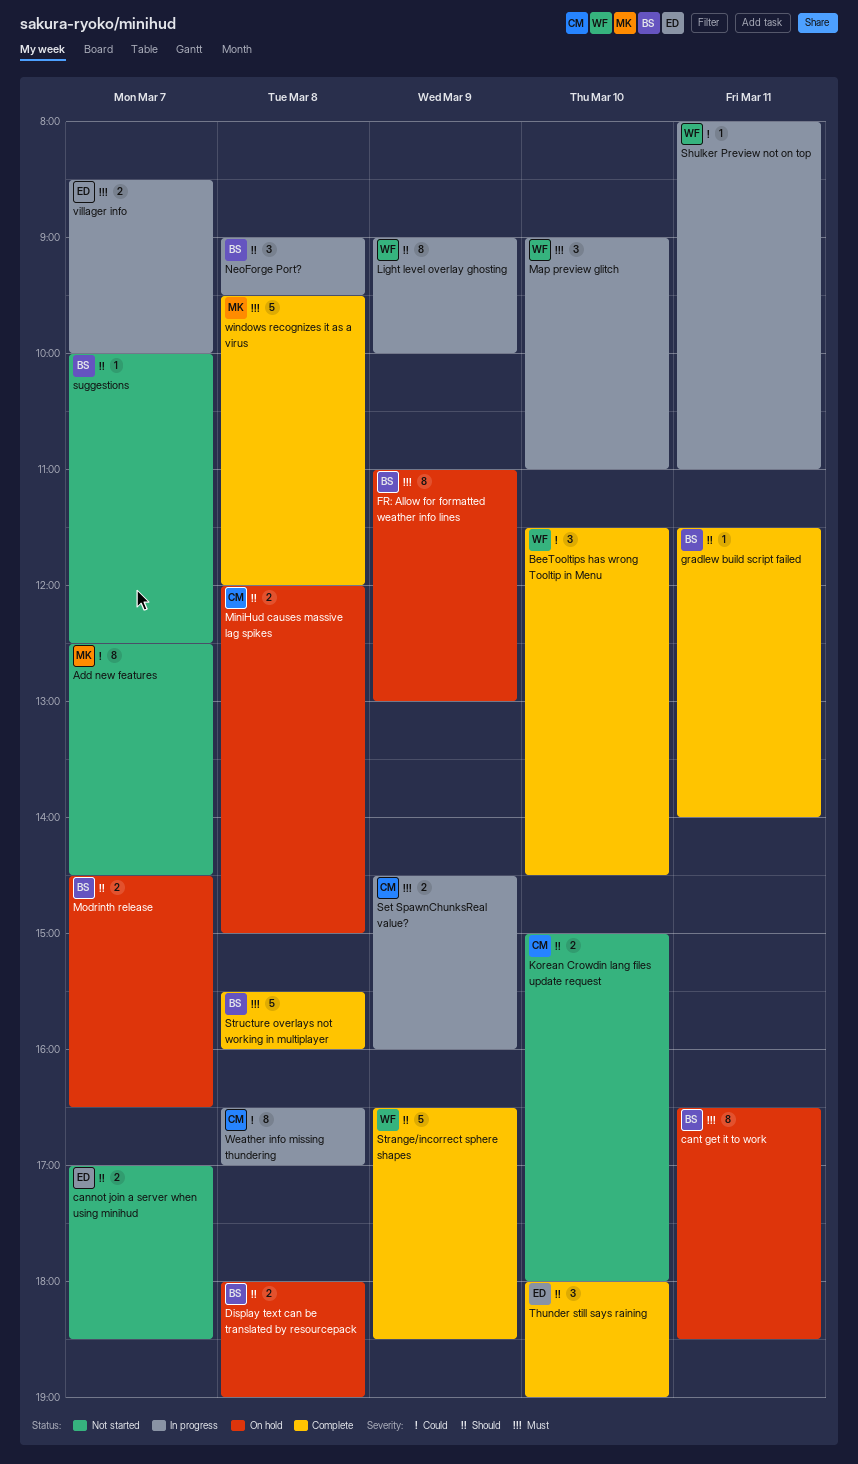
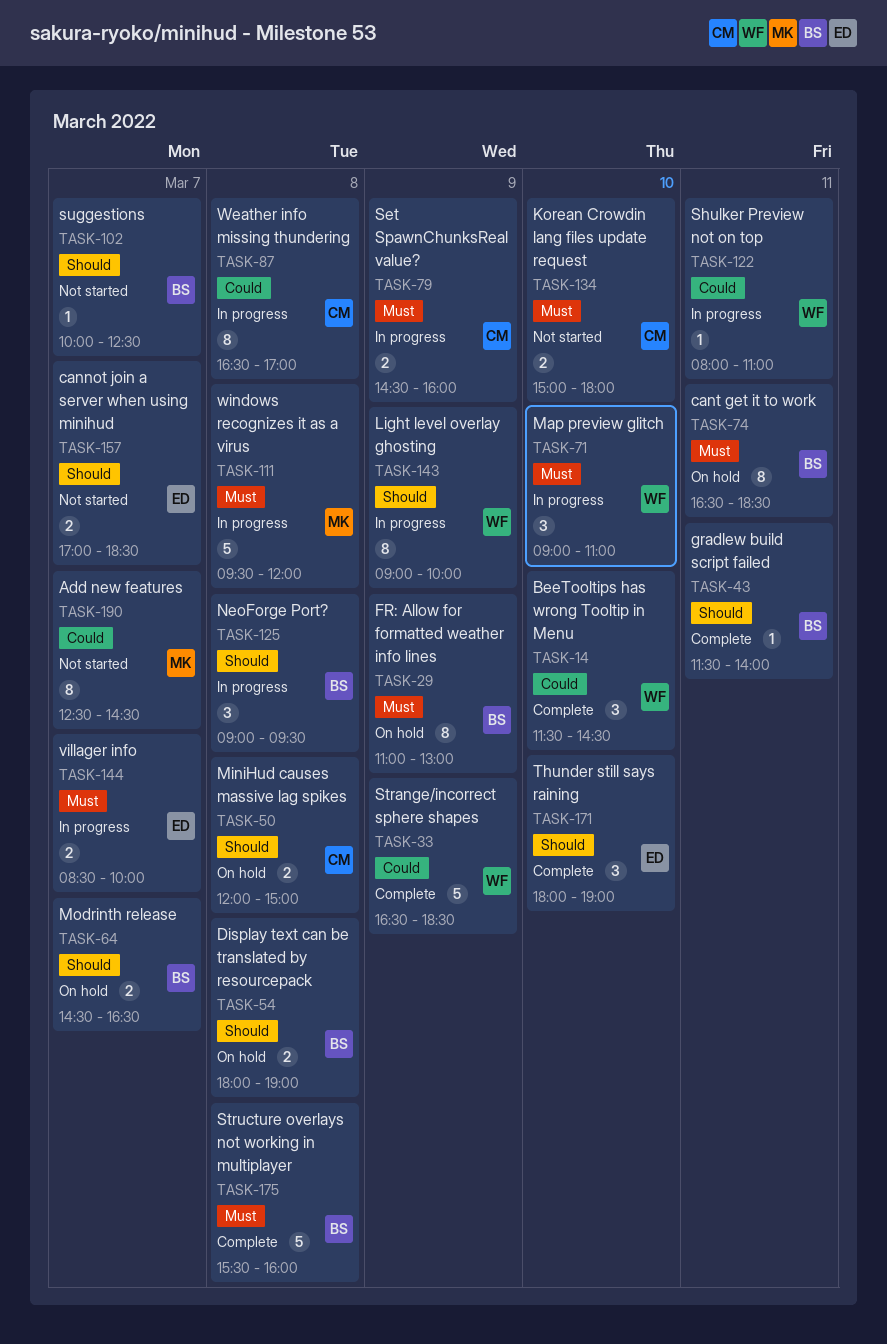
Korean Crowdin lang files update request, priority: Should -> Must
Strange/incorrect sphere shapes, priority: Should -> Could
windows recognizes it as a virus, status: Complete -> In progress

